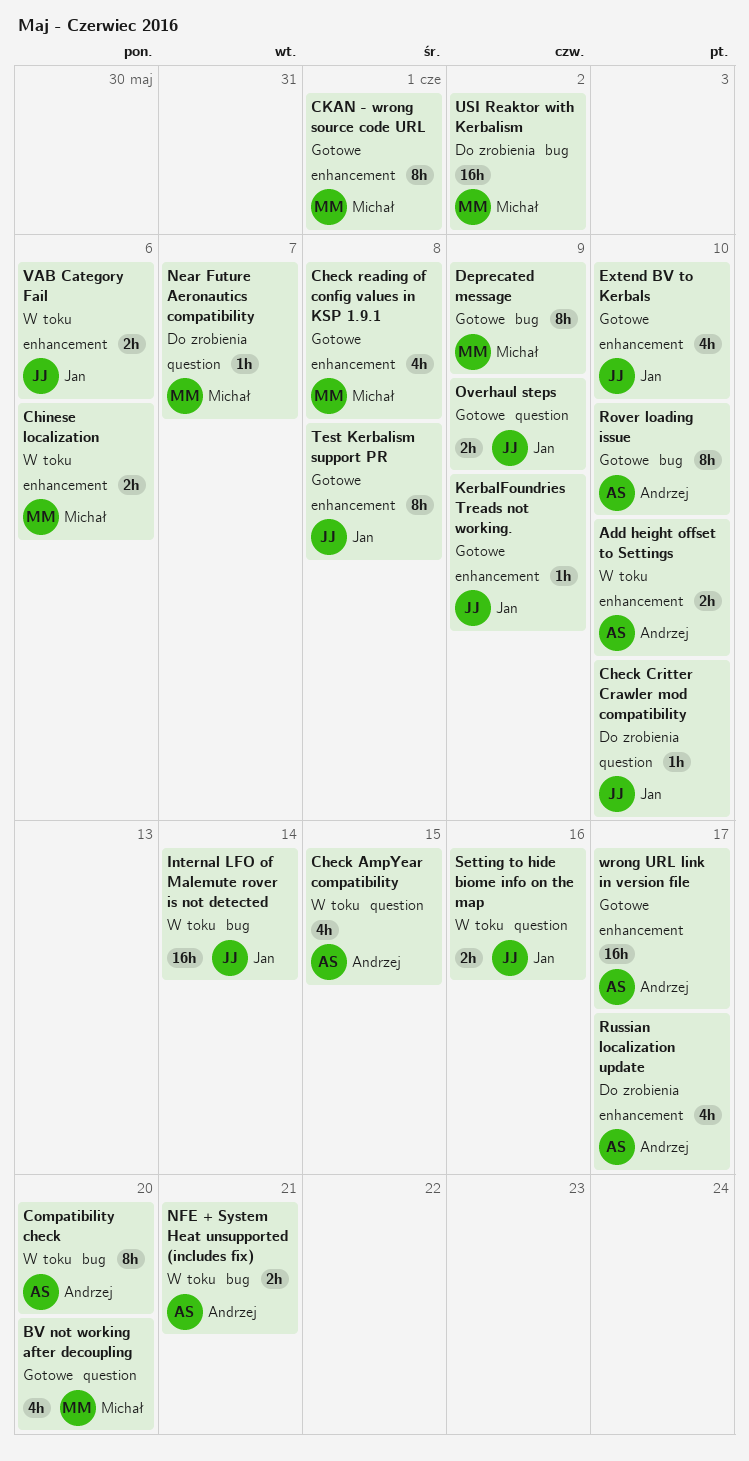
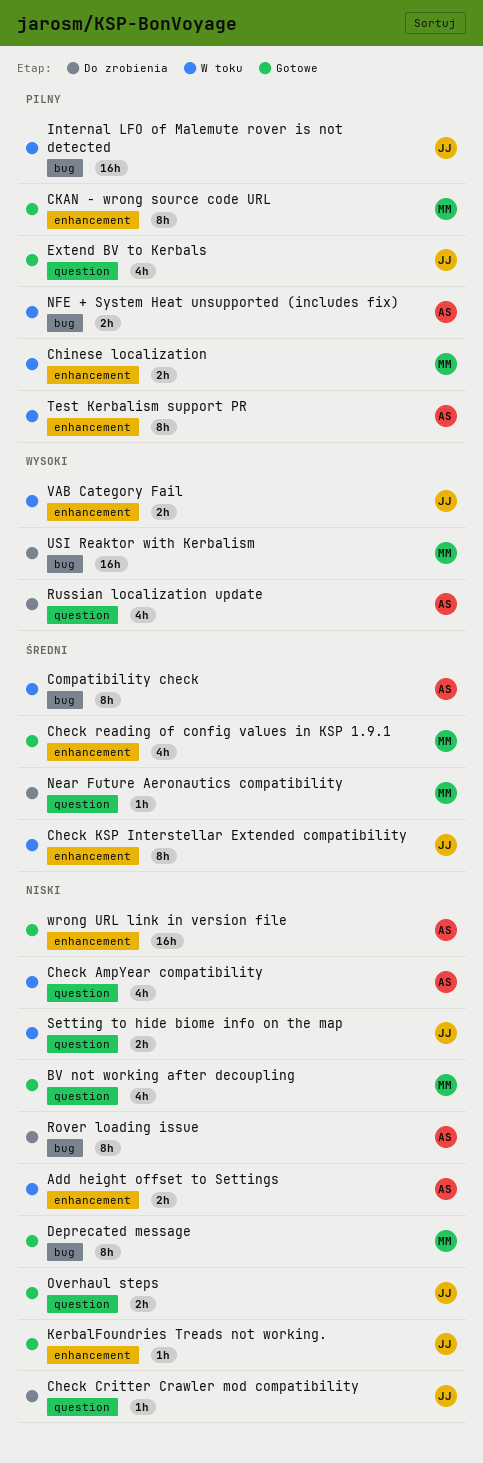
Check KSP Interstellar Extended compatibility: none -> present
Extend BV to Kerbals, label: enhancement -> question
Rover loading issue, status: Gotowe -> Do zrobienia
Russian localization update, label: enhancement -> question
Test Kerbalism support PR, status: Gotowe -> W toku
Test Kerbalism support PR, owner: Jan -> Andrzej

